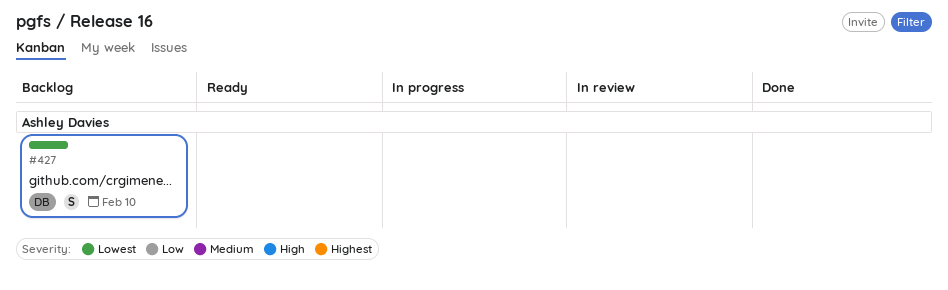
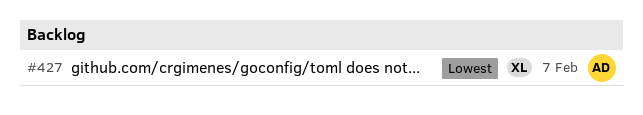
#427, estimate: S -> XL
#427, due: Feb 10 -> Feb 7

